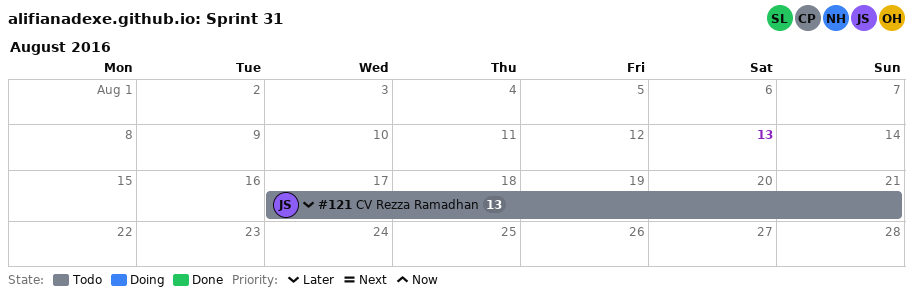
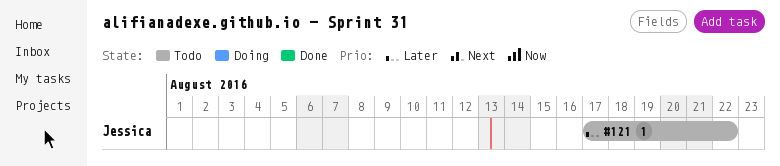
#121, estimate: 13 -> 1
#121, due: Aug 21 -> Aug 22

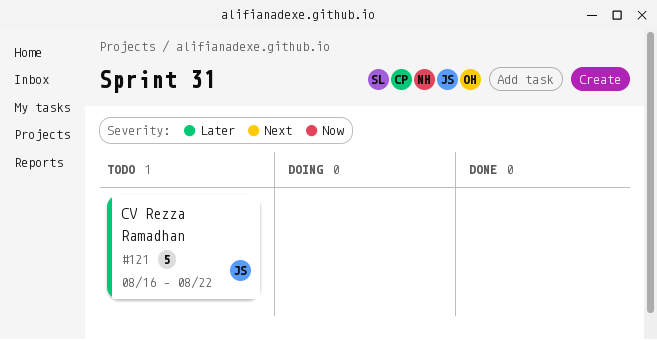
#121, estimate: 1 -> 5
#121, start: Aug 17 -> Aug 16

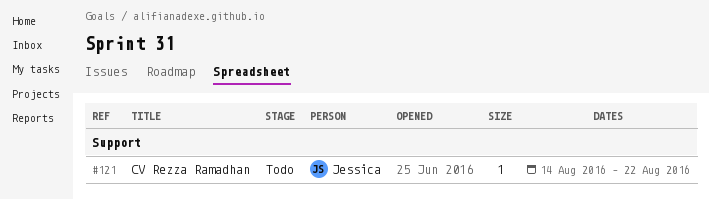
#121, estimate: 5 -> 1
#121, start: Aug 16 -> Aug 14

